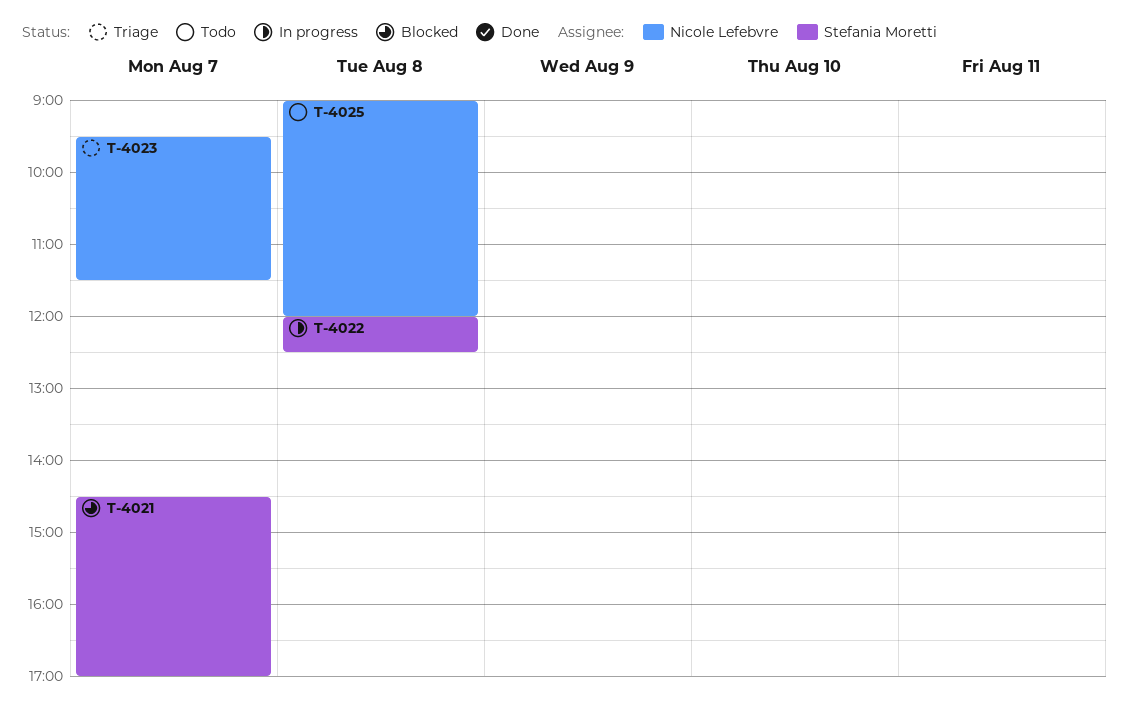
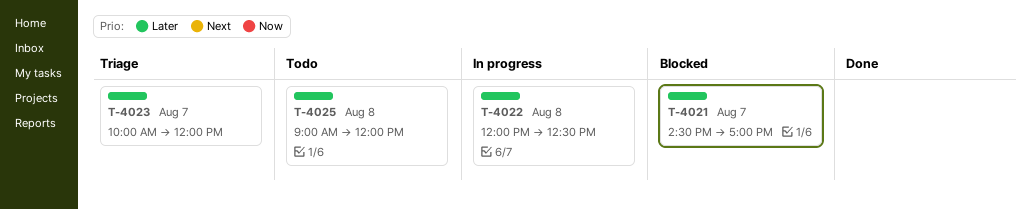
T-4023, begins: 09:30 -> 10:00
T-4023, ends: 11:30 -> 12:00

